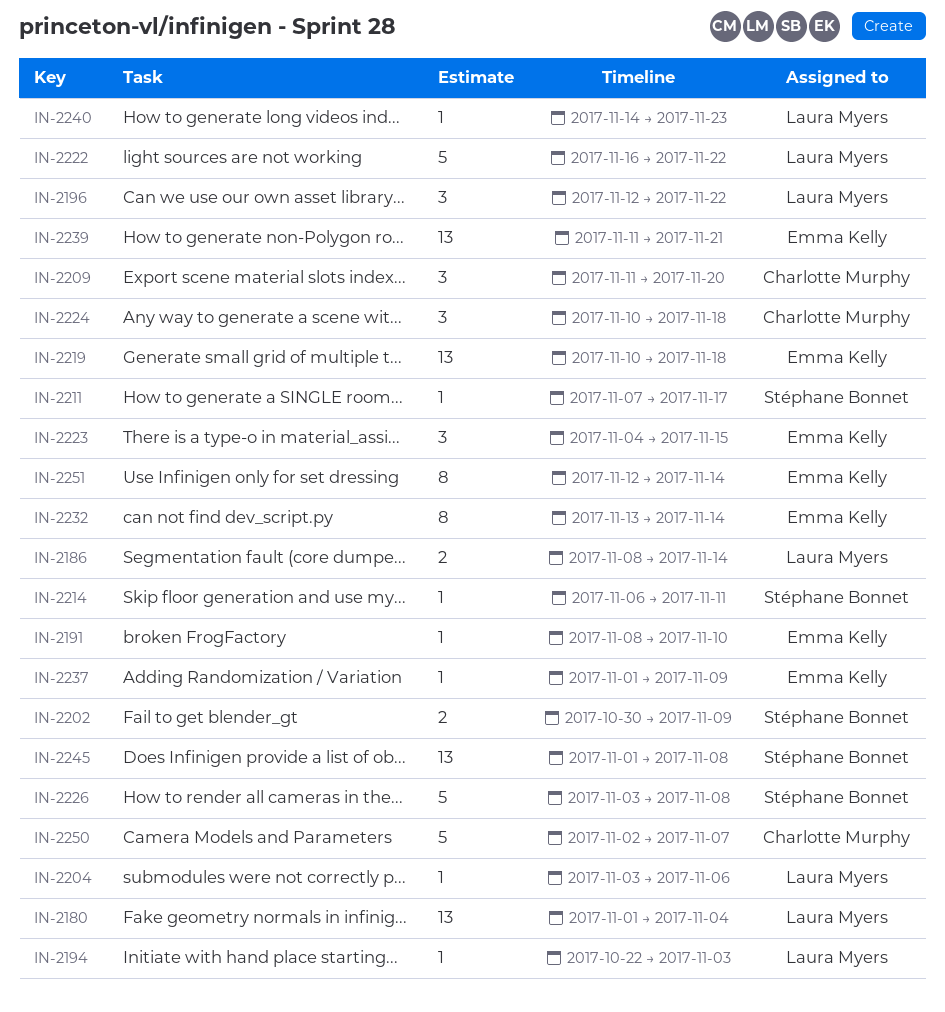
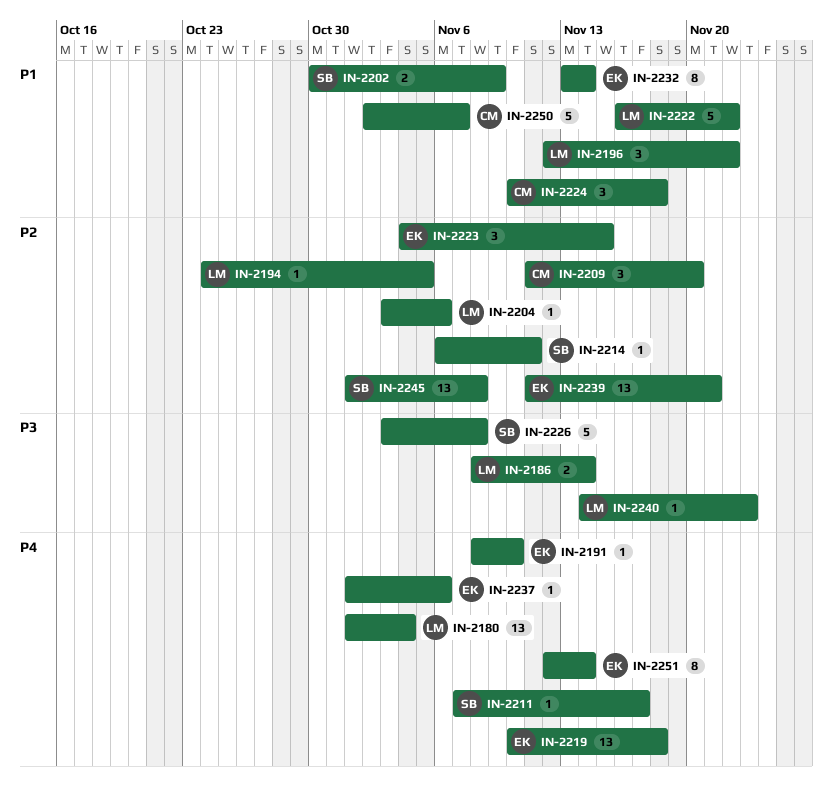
IN-2194, start: Oct 22 -> Oct 24
IN-2194, due: Nov 3 -> Nov 5
IN-2237, due: Nov 9 -> Nov 6

